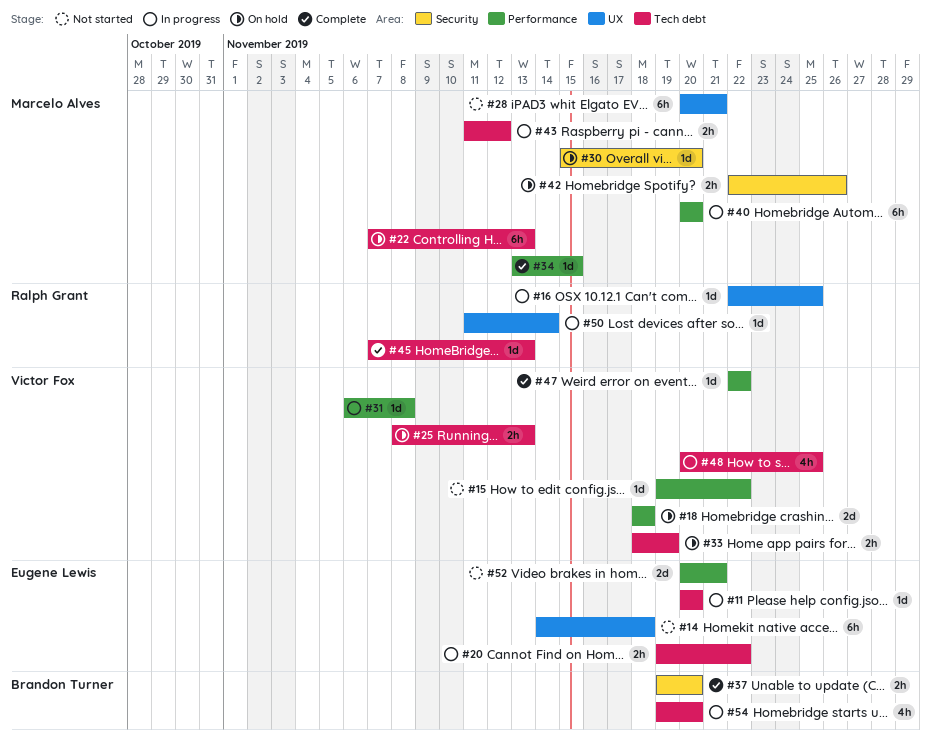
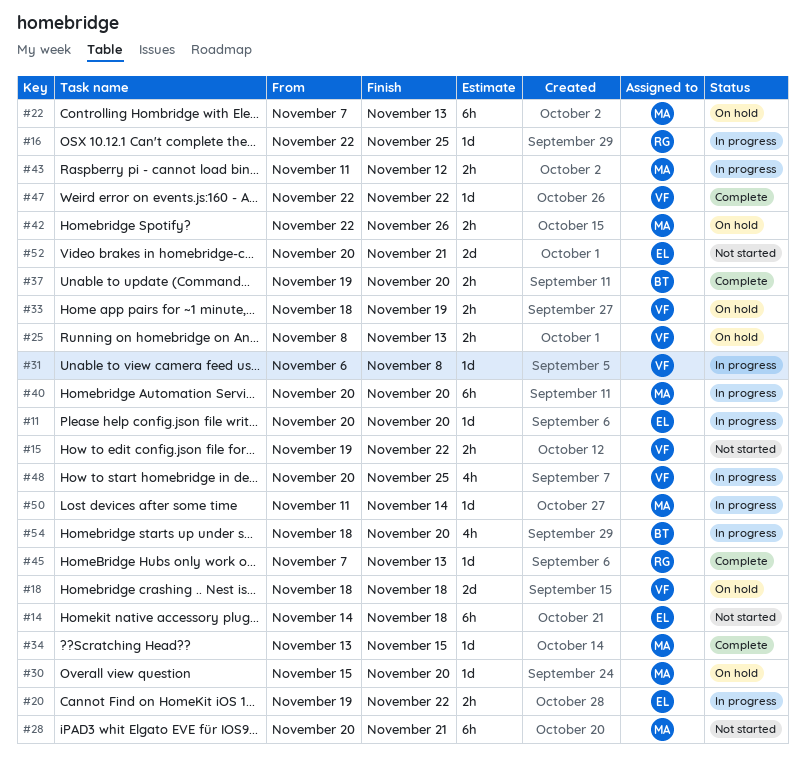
#15, estimate: 1d -> 2h
#50, owner: Ralph Grant -> Marcelo Alves
#54, start: Nov 19 -> Nov 18

